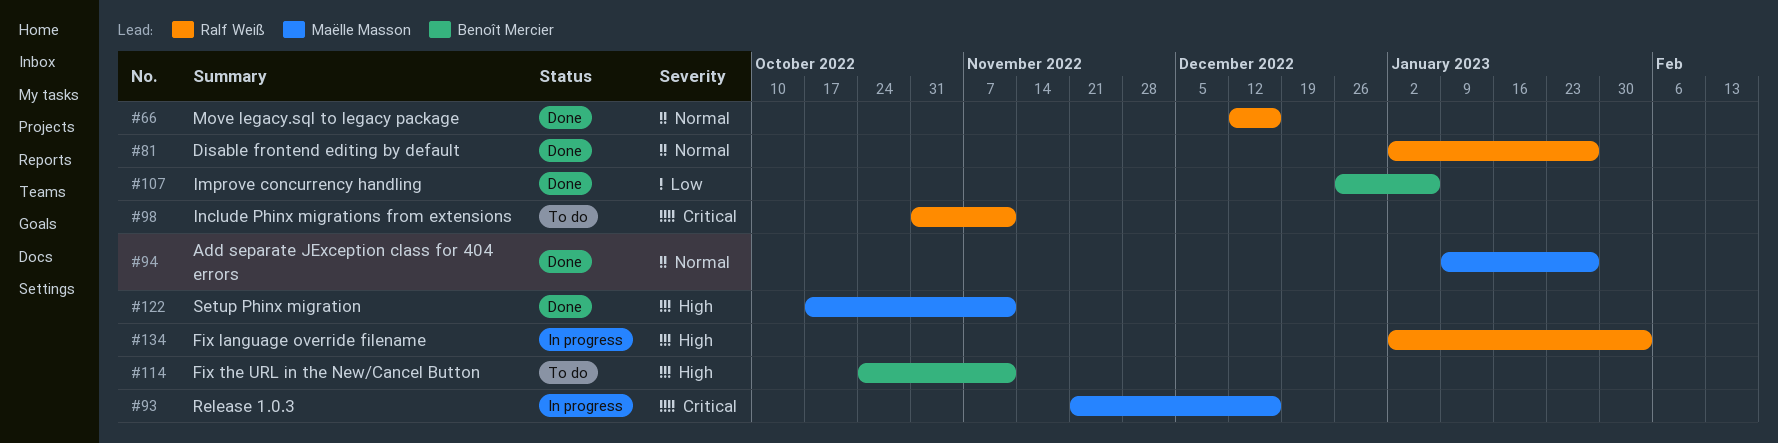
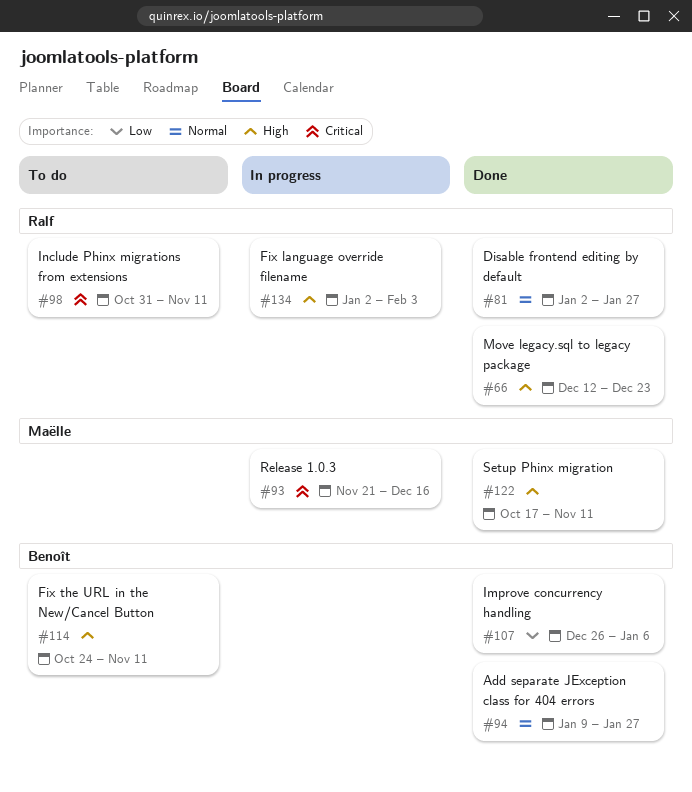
#66, priority: Normal -> High
#66, due: Dec 16 -> Dec 23
#94, owner: Maëlle Masson -> Benoît Mercier

